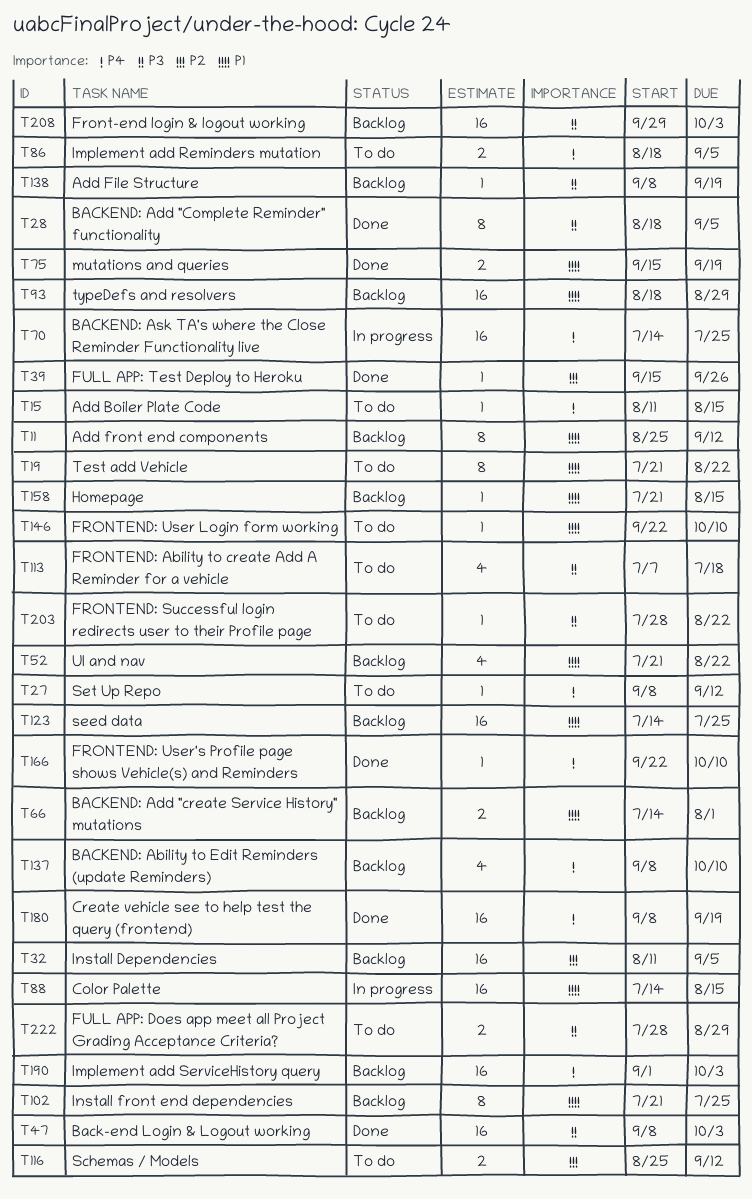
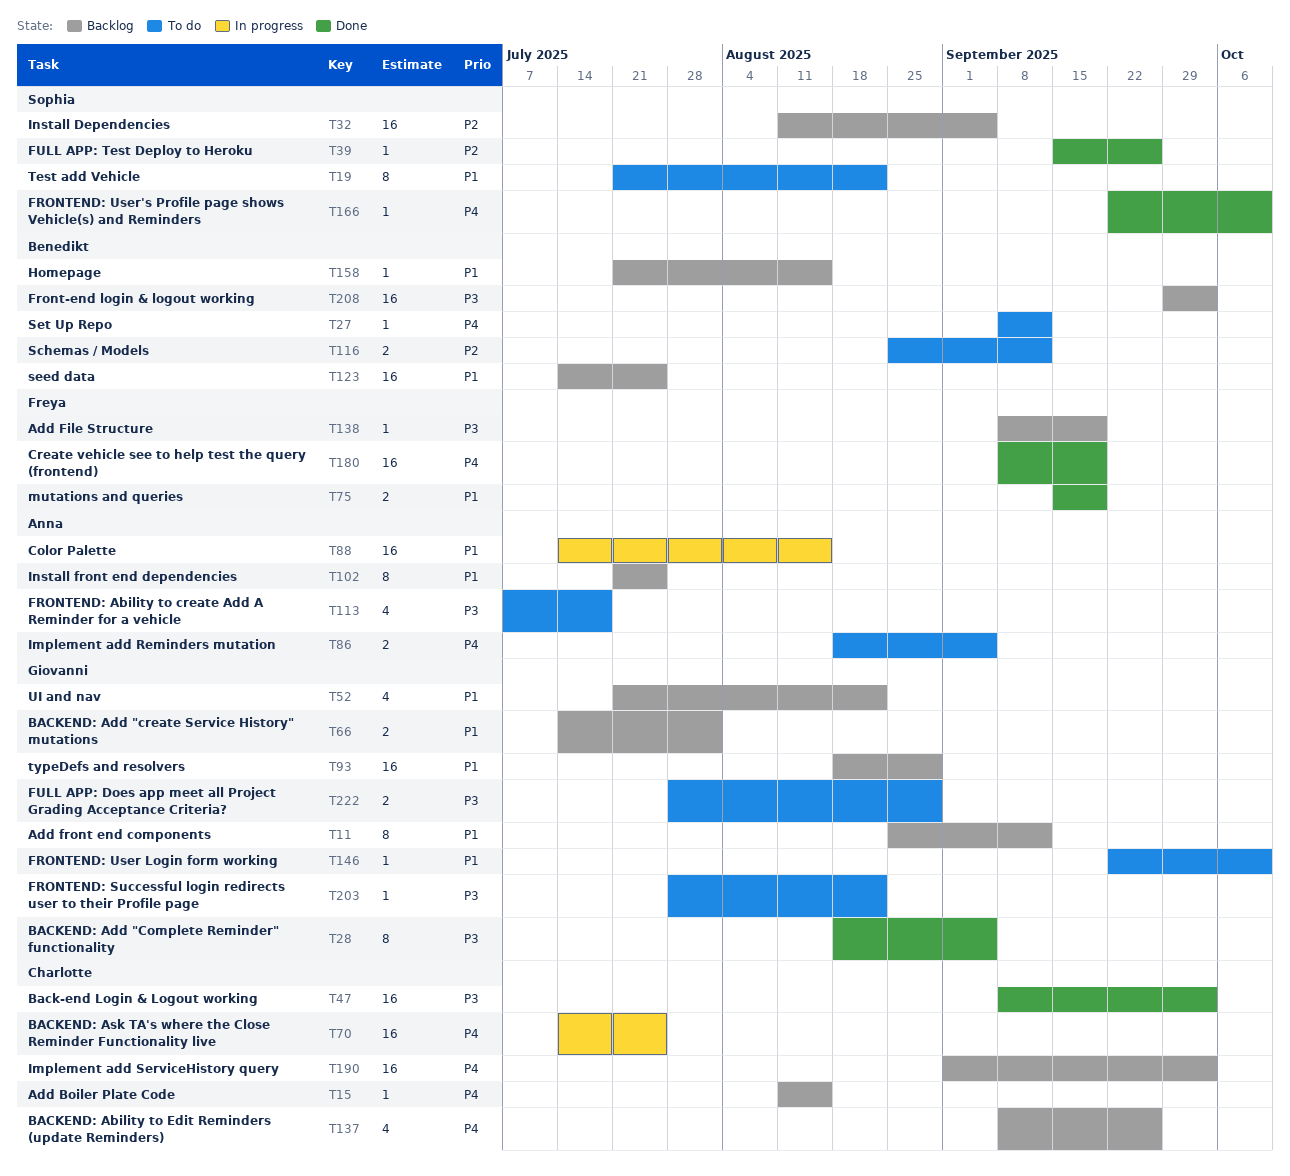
T15, status: To do -> Backlog
T137, due: Oct 10 -> Sep 26

